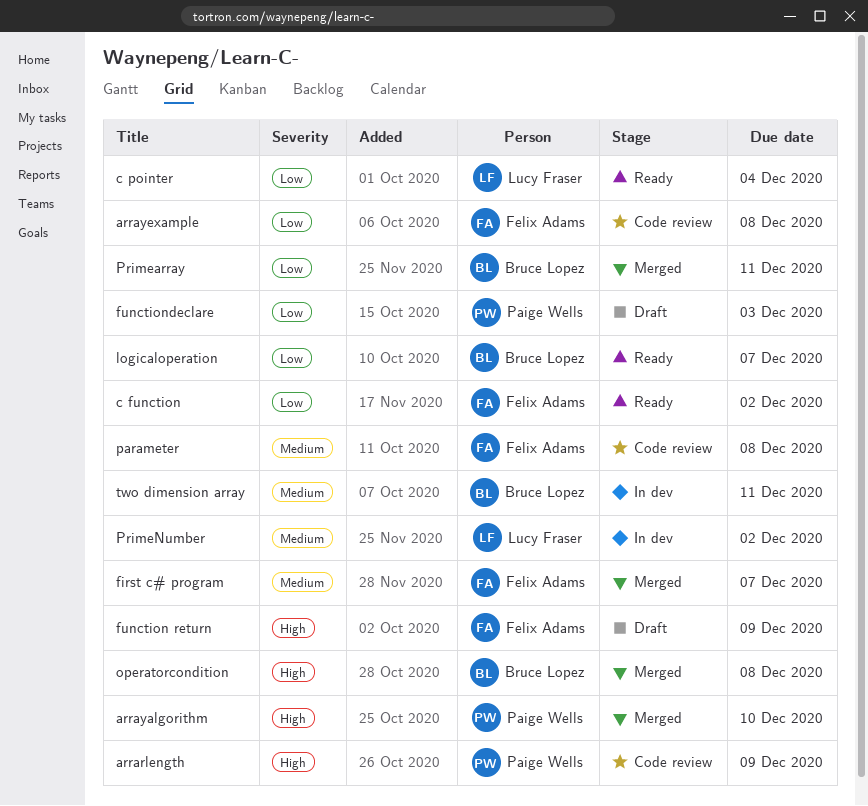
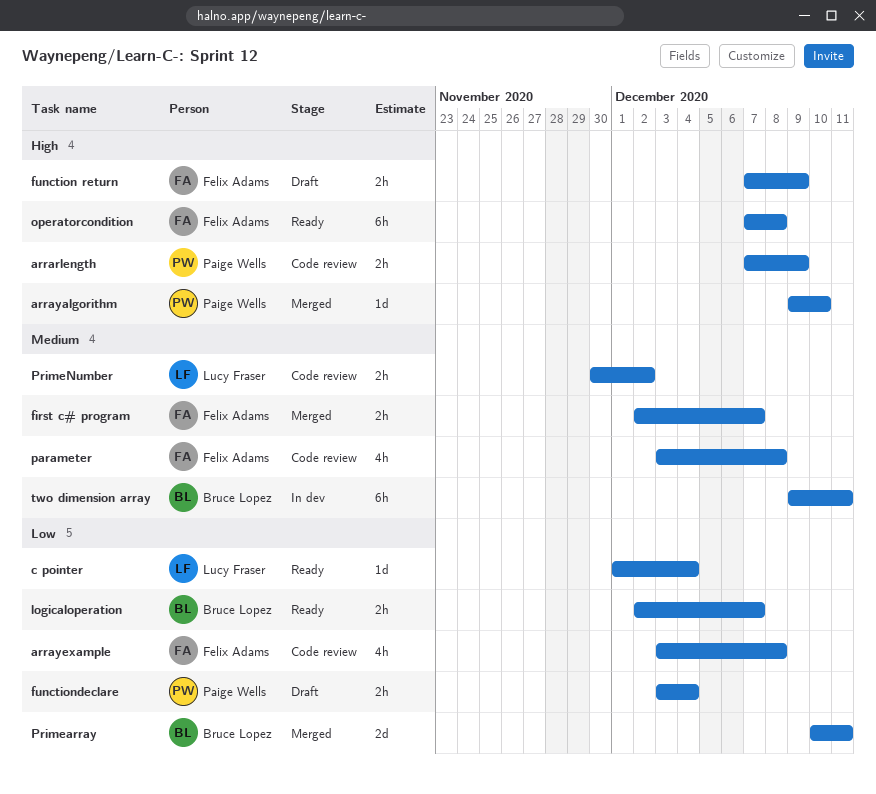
c function: present -> none
functiondeclare, due: Dec 3 -> Dec 4
operatorcondition, status: Merged -> Ready
operatorcondition, owner: Bruce Lopez -> Felix Adams
PrimeNumber, status: In dev -> Code review

